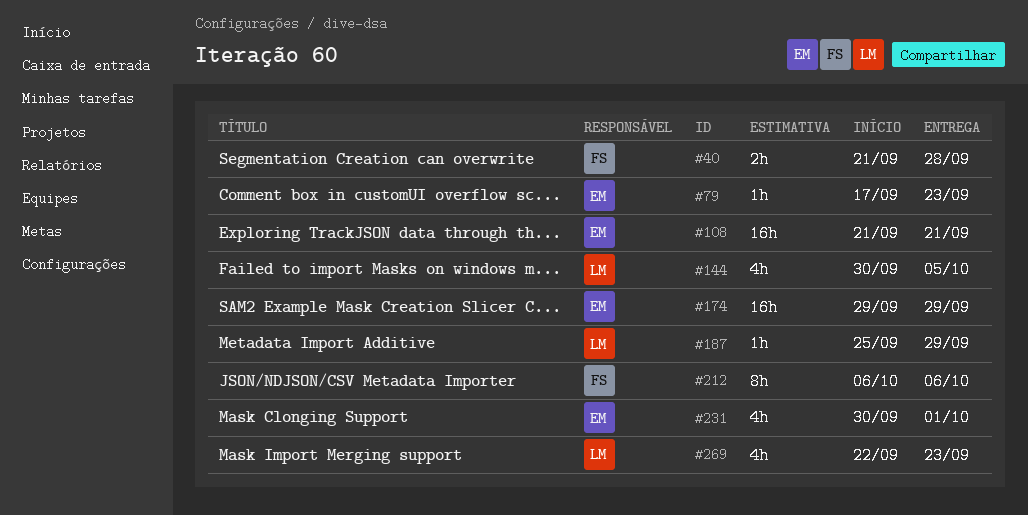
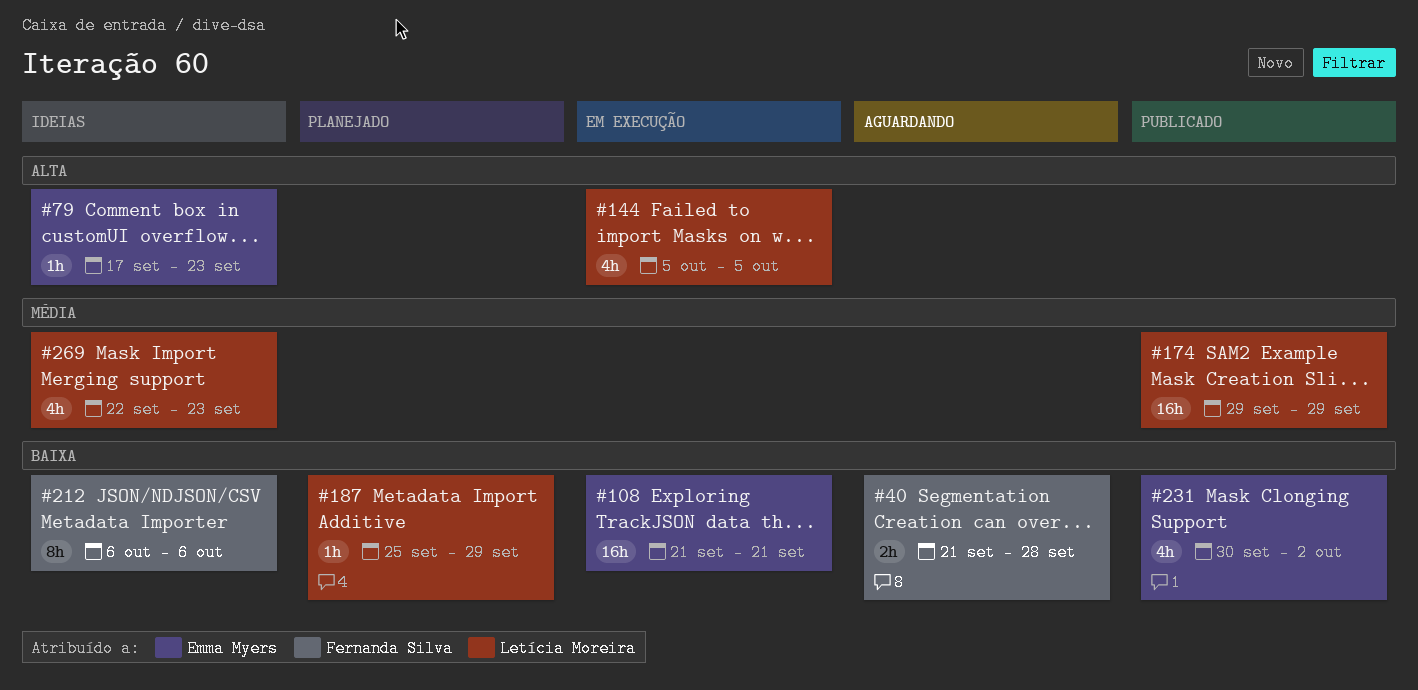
#144, start: Sep 30 -> Oct 5
#174, owner: Emma Myers -> Letícia Moreira
#231, due: Oct 1 -> Oct 2

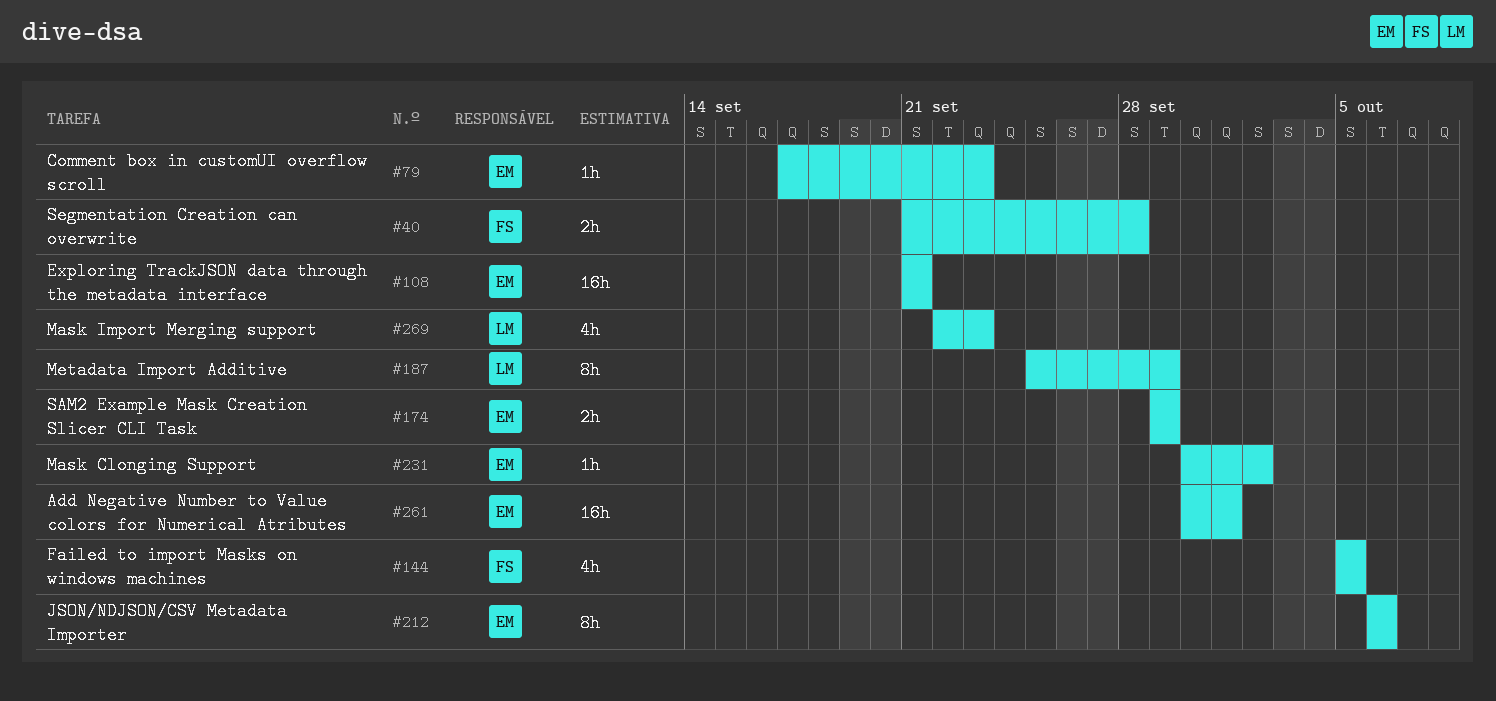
#144, owner: Letícia Moreira -> Fernanda Silva
#174, owner: Letícia Moreira -> Emma Myers
#174, estimate: 16h -> 2h
#187, estimate: 1h -> 8h
#212, owner: Fernanda Silva -> Emma Myers
#231, estimate: 4h -> 1h
#261: none -> present

